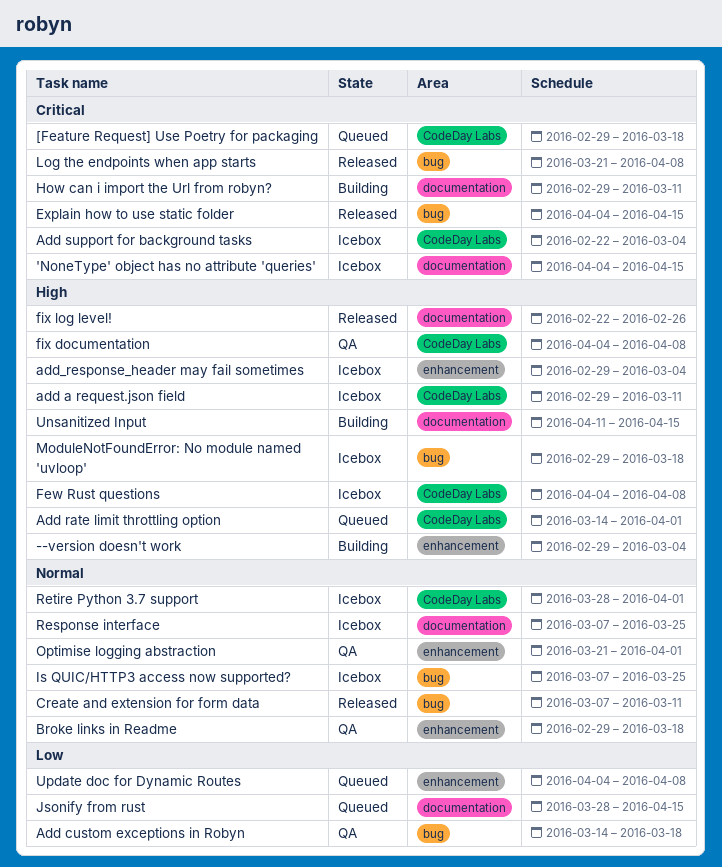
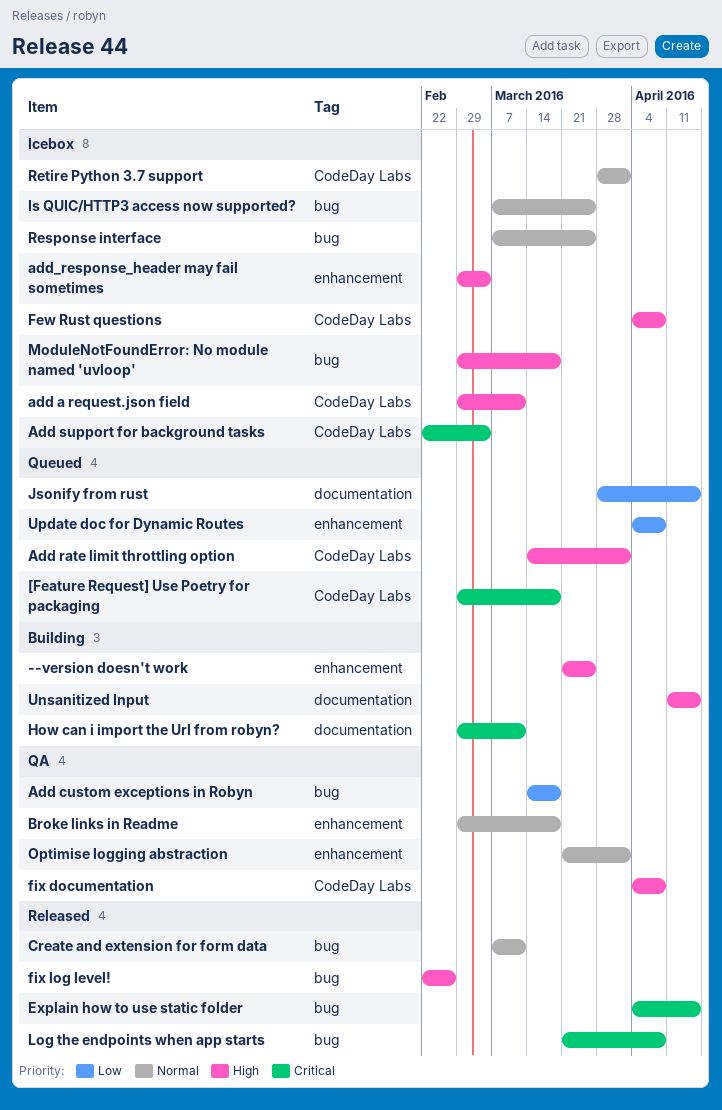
'NoneType' object has no attribute 'queries': present -> none
--version doesn't work, start: Feb 29 -> Mar 21
--version doesn't work, due: Mar 4 -> Mar 25
fix log level!, label: documentation -> bug
Response interface, label: documentation -> bug

